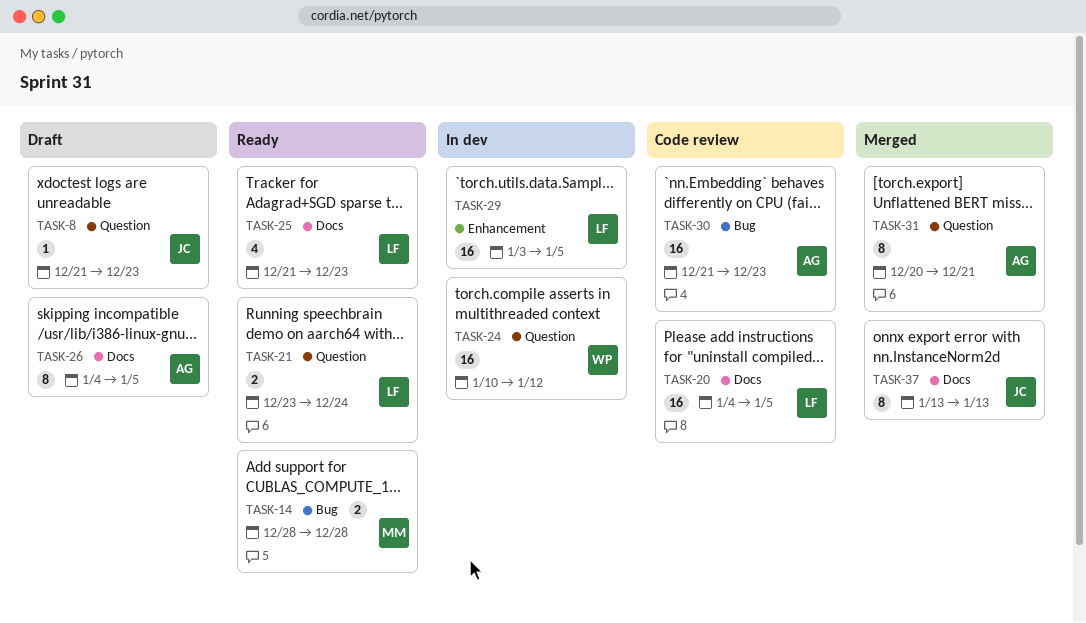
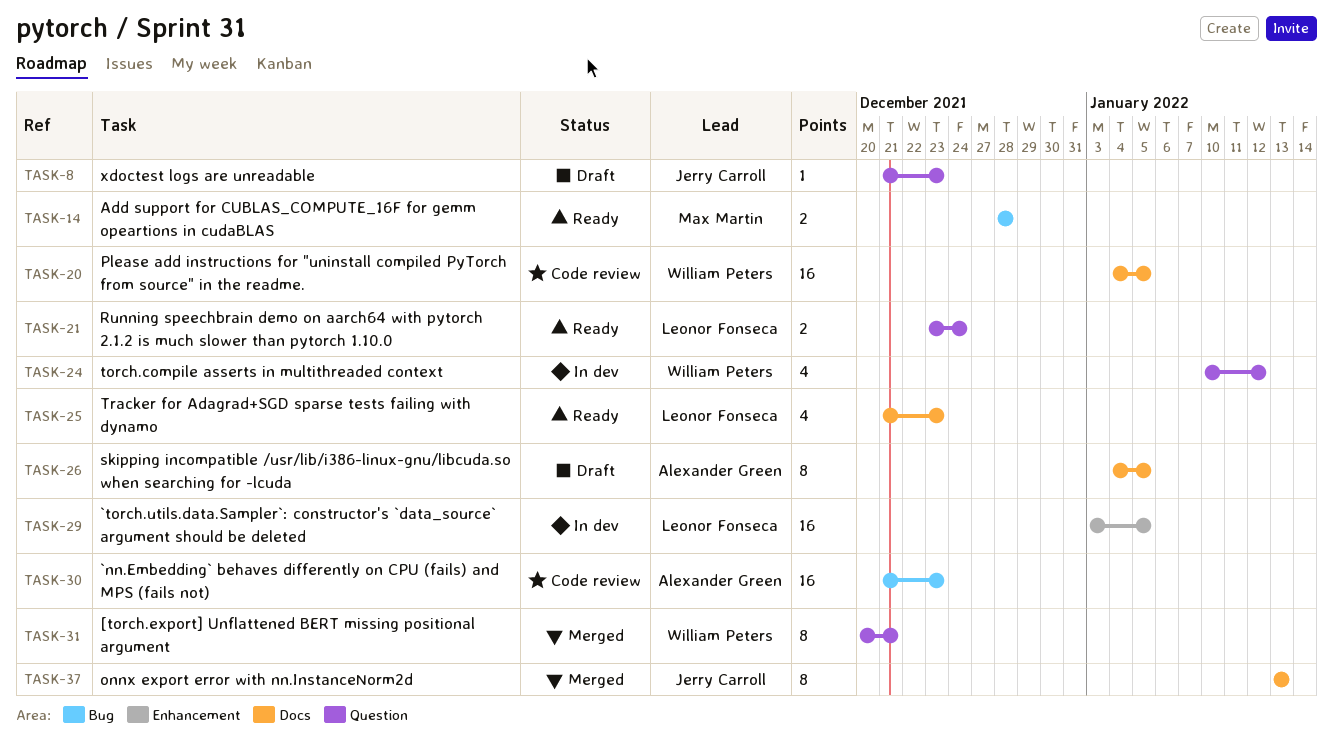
TASK-20, owner: Leonor Fonseca -> William Peters
TASK-24, estimate: 16 -> 4
TASK-31, owner: Alexander Green -> William Peters

